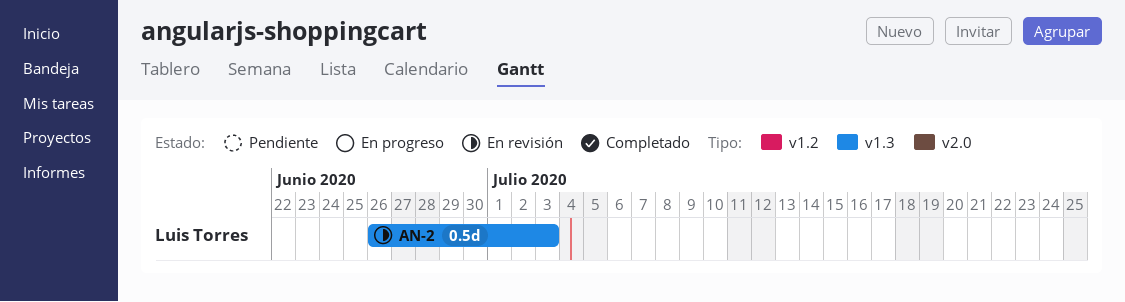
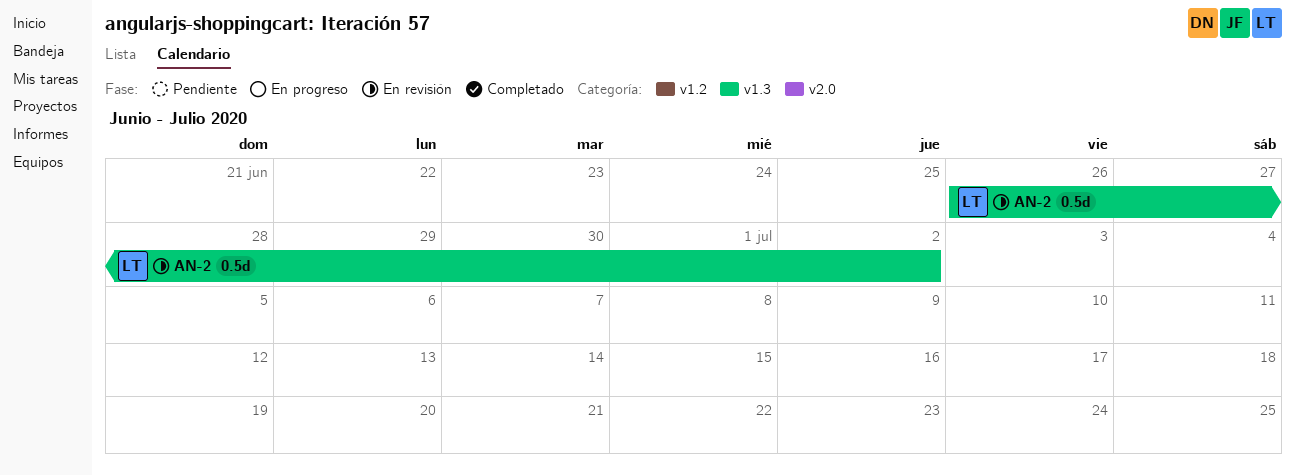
AN-2, due: Jul 3 -> Jul 2

